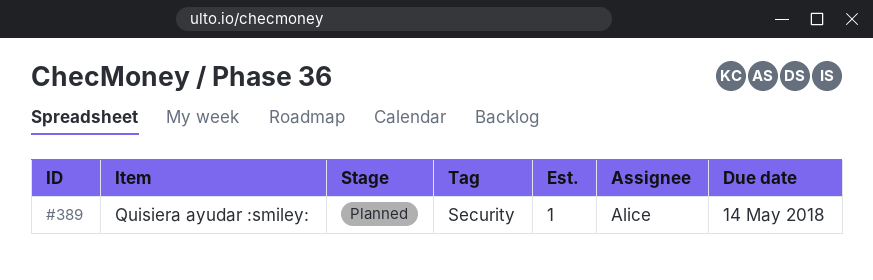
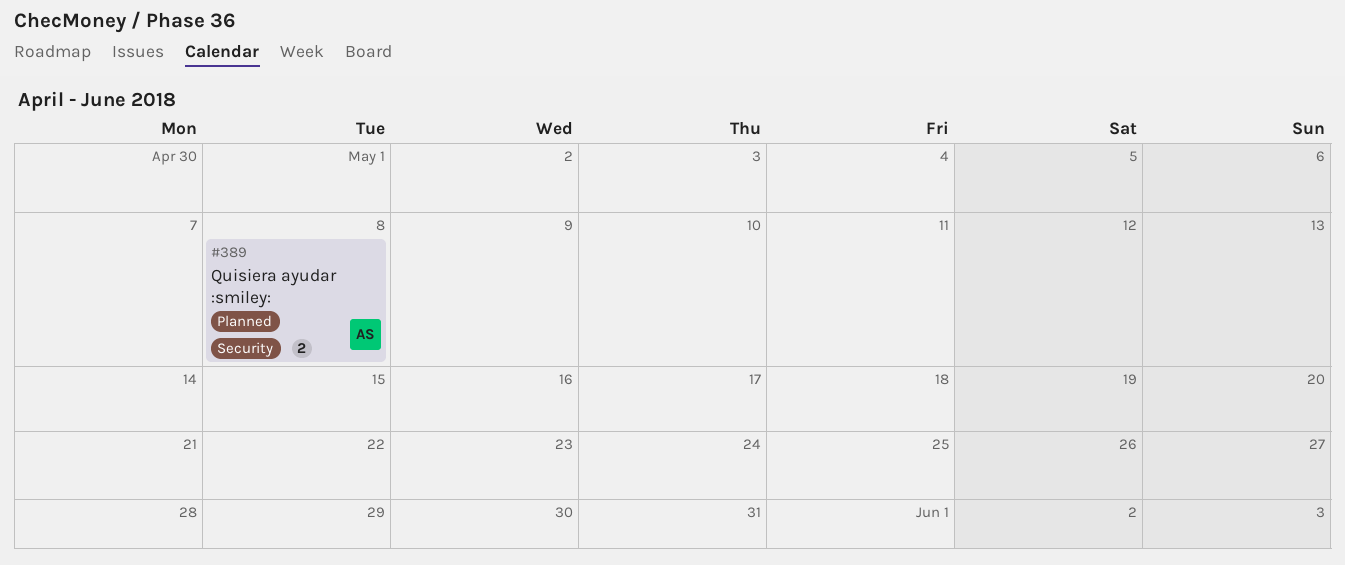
#389, estimate: 1 -> 2
#389, due: May 14 -> May 8

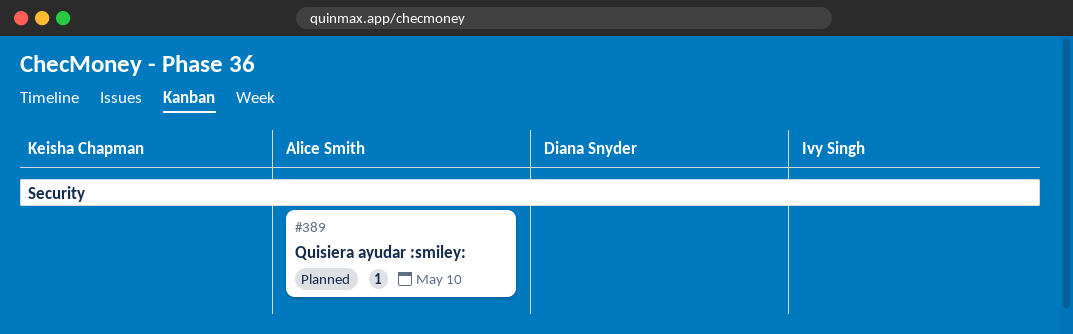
#389, estimate: 2 -> 1
#389, due: May 8 -> May 10

